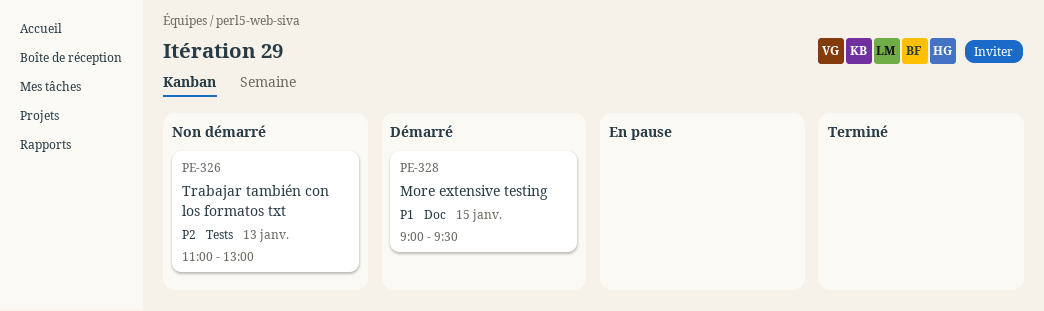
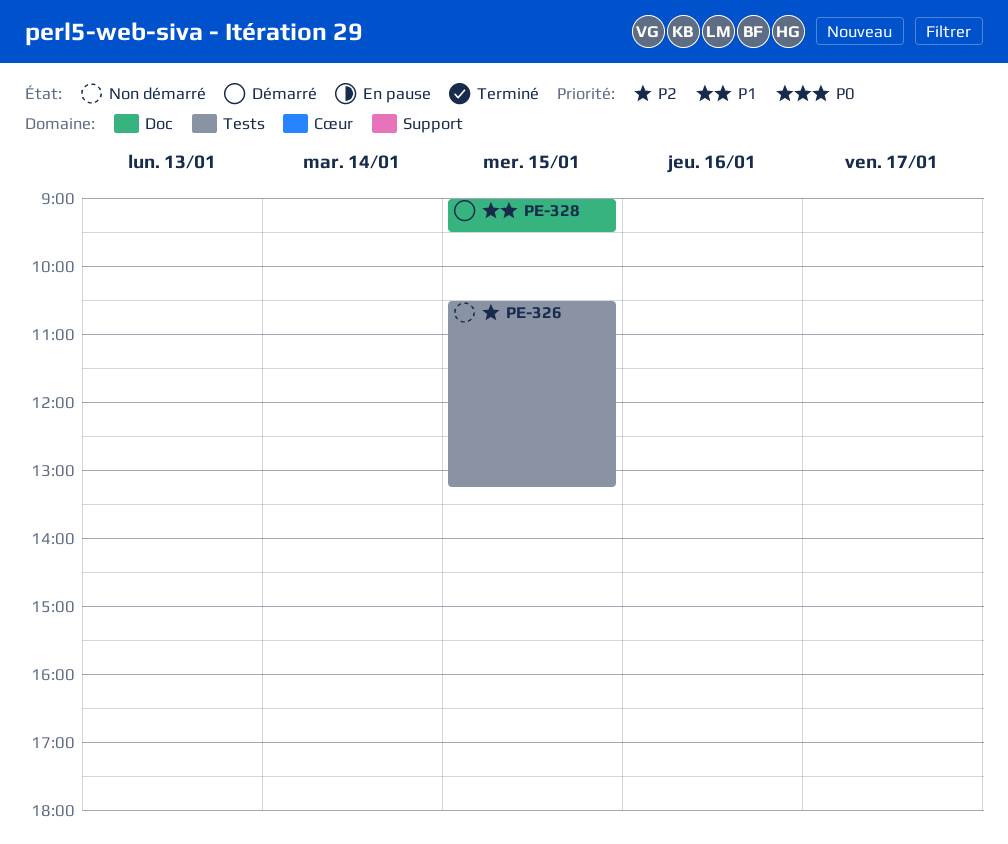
PE-326, day: Jan 13 -> Jan 15
PE-326, begins: 11:00 -> 10:30
PE-326, ends: 13:00 -> 13:15

